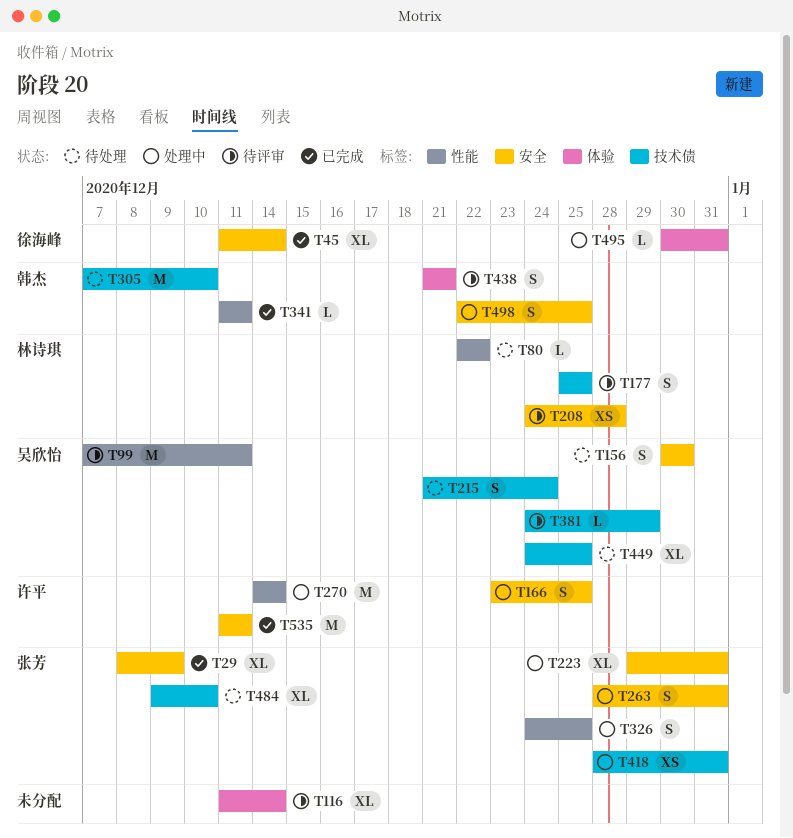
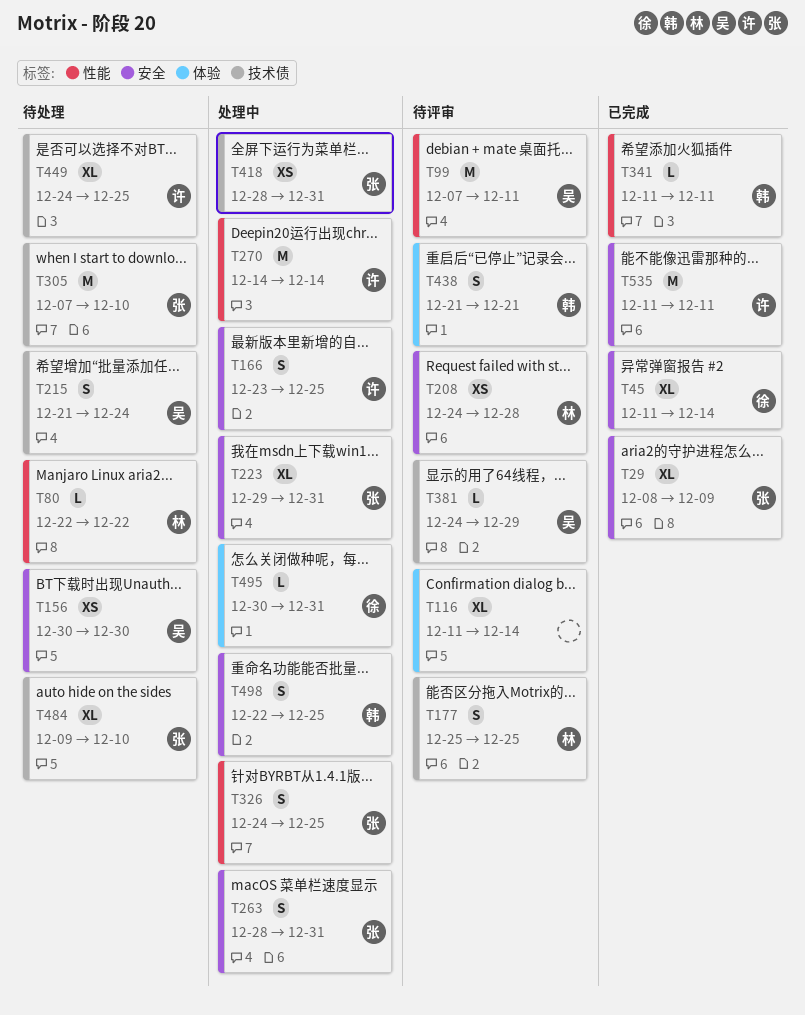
T156, estimate: S -> XS
T305, owner: 韩杰 -> 张芳
T449, owner: 吴欣怡 -> 许平

